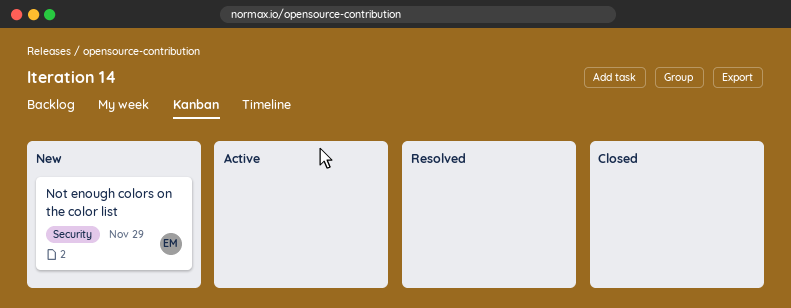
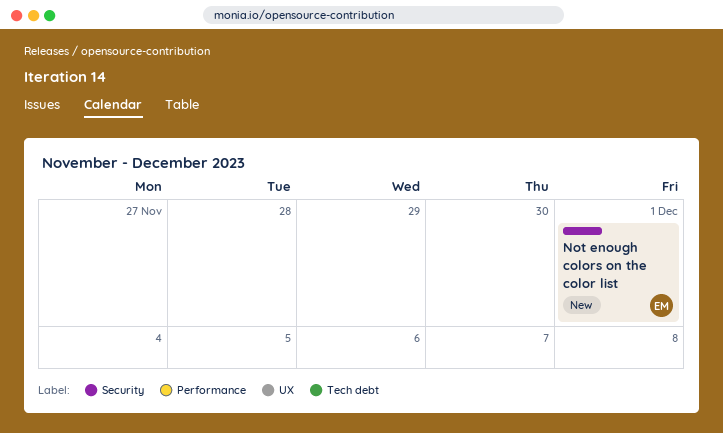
Not enough colors on the color list, due: Nov 29 -> Dec 1

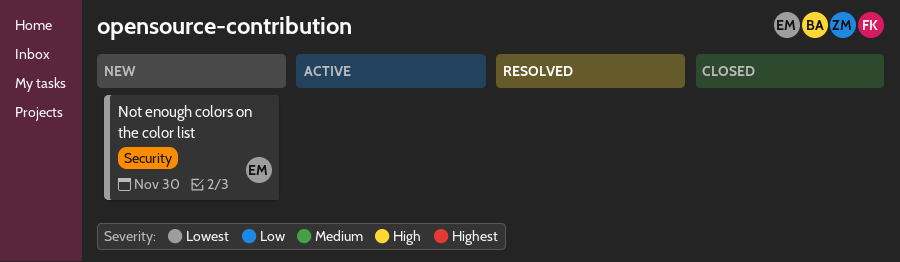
Not enough colors on the color list, due: Dec 1 -> Nov 30

